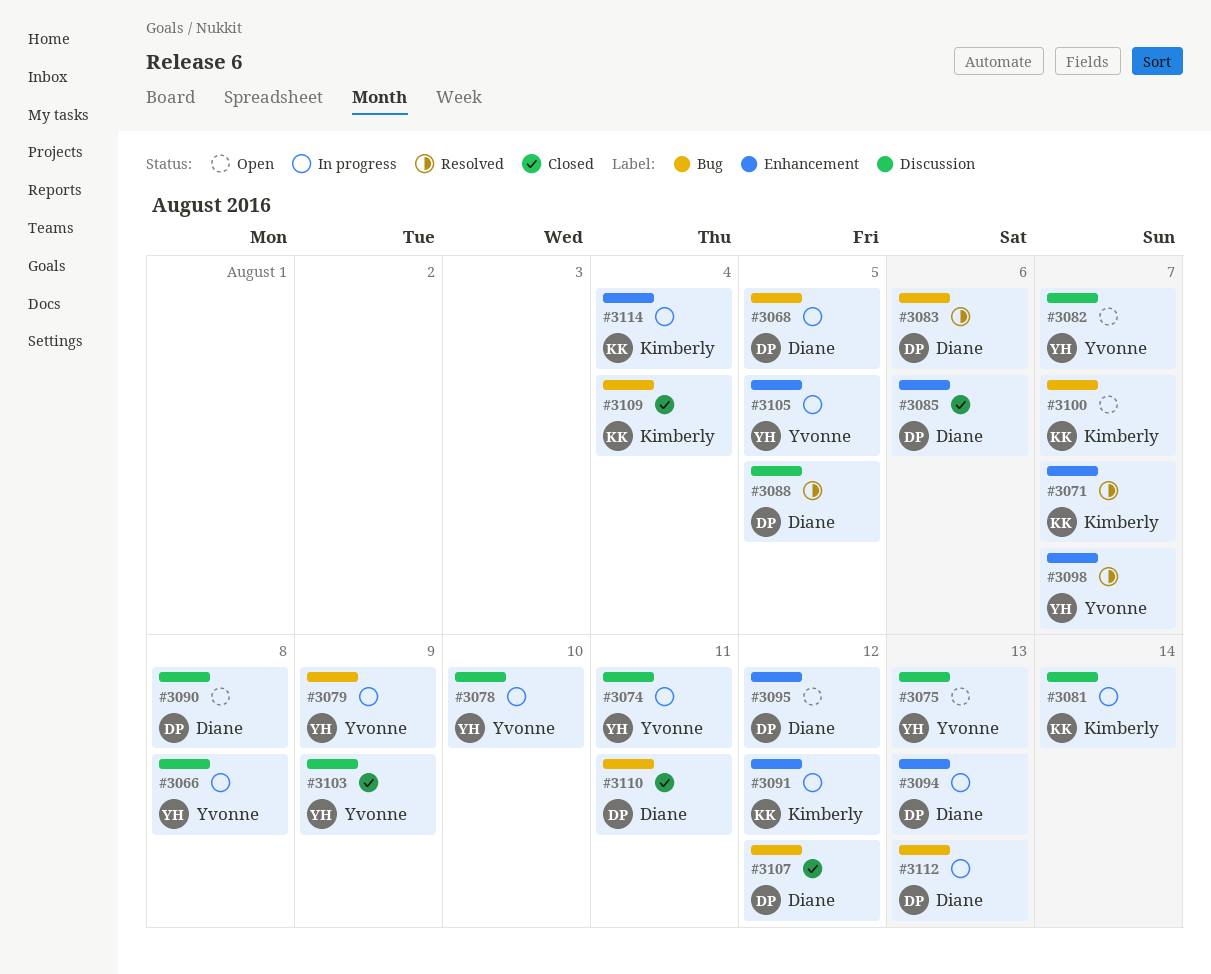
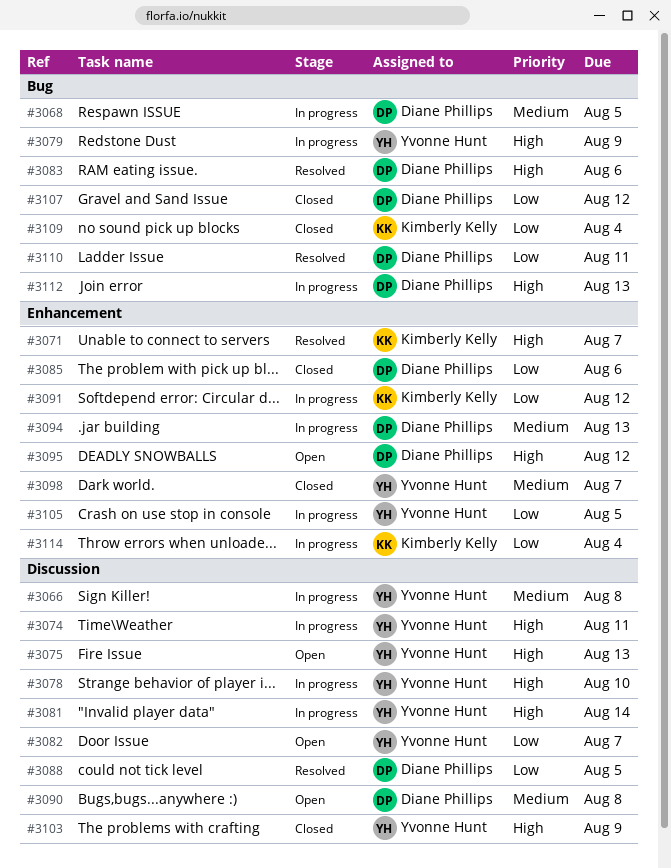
#3081, owner: Kimberly Kelly -> Yvonne Hunt
#3098, status: Resolved -> Closed
#3100: present -> none
#3110, status: Closed -> Resolved

